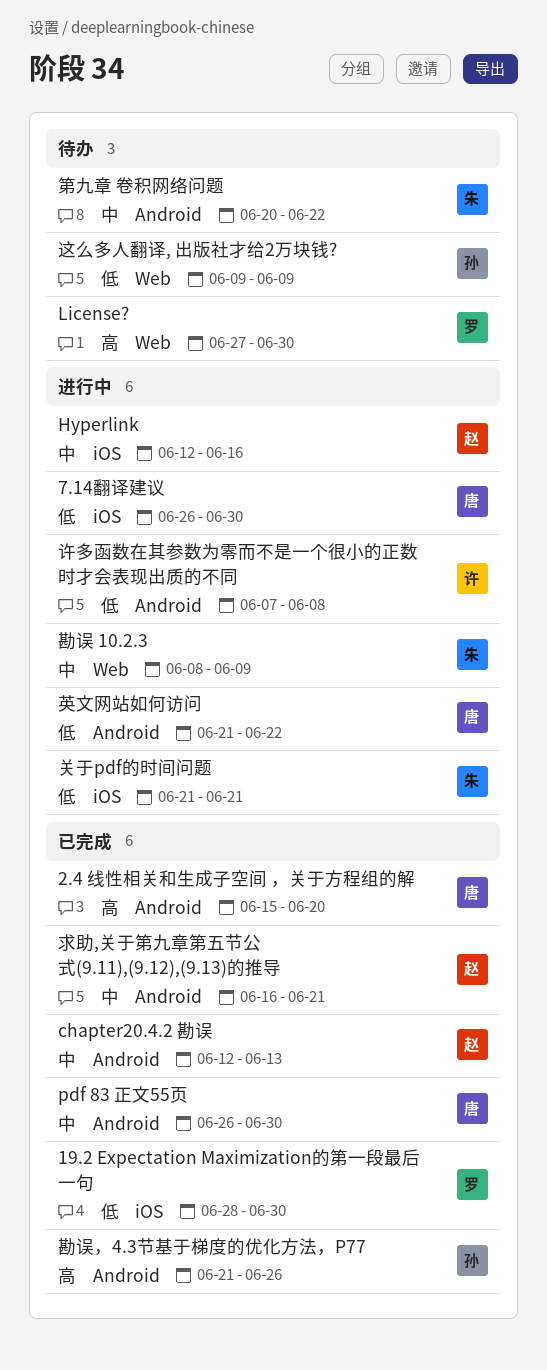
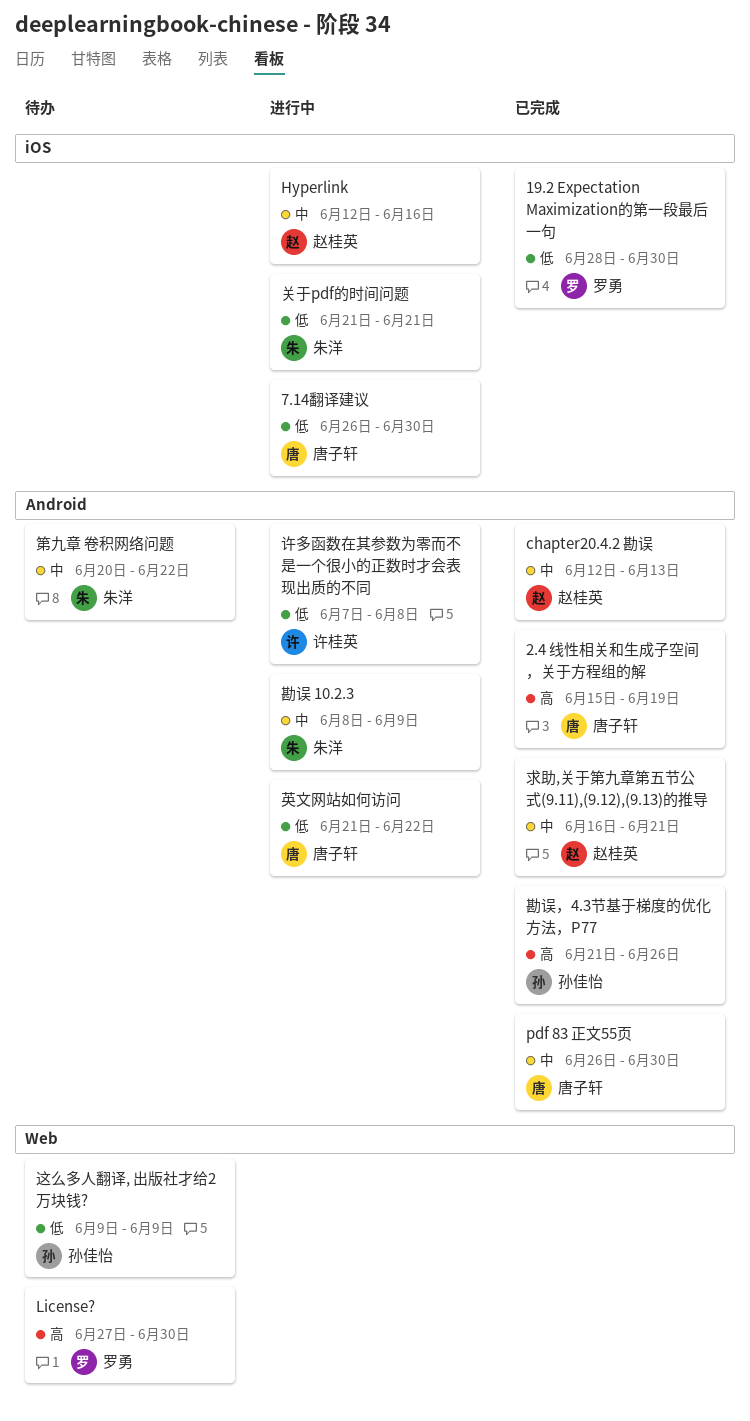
2.4 线性相关和生成子空间 ，关于方程组的解, due: Jun 20 -> Jun 19
勘误 10.2.3, label: Web -> Android

